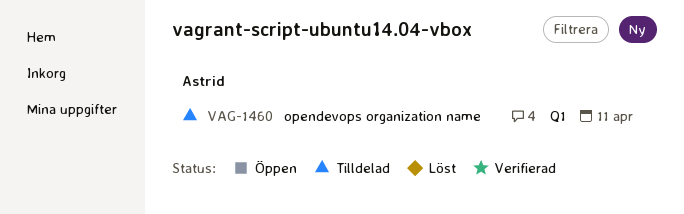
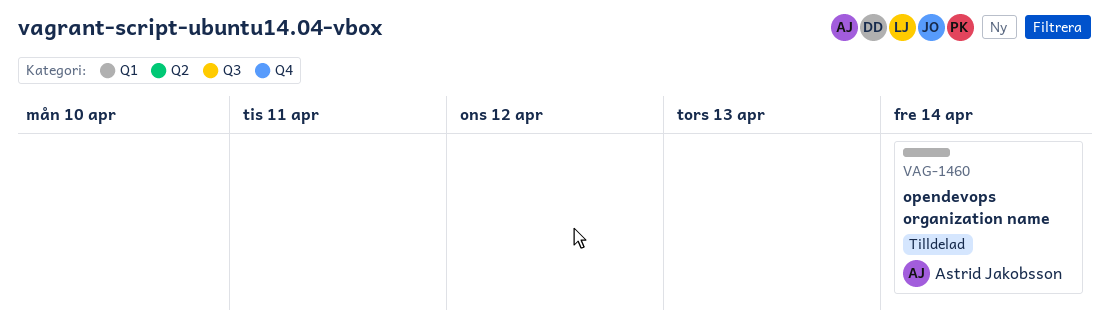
VAG-1460, due: Apr 11 -> Apr 14

